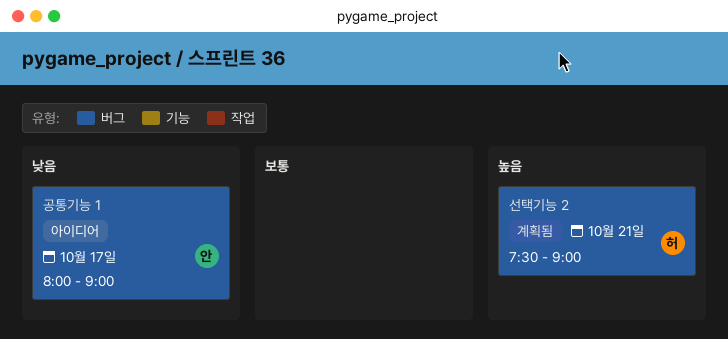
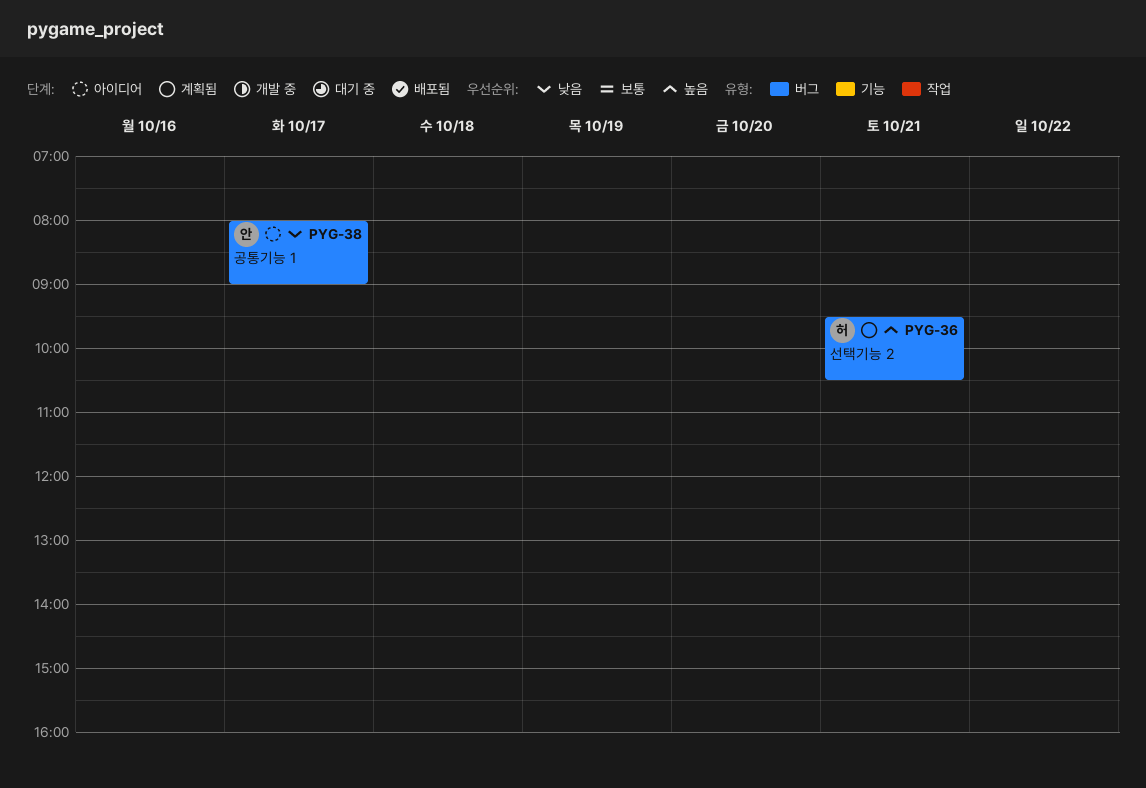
선택기능 2, begins: 07:30 -> 09:30
선택기능 2, ends: 09:00 -> 10:30

